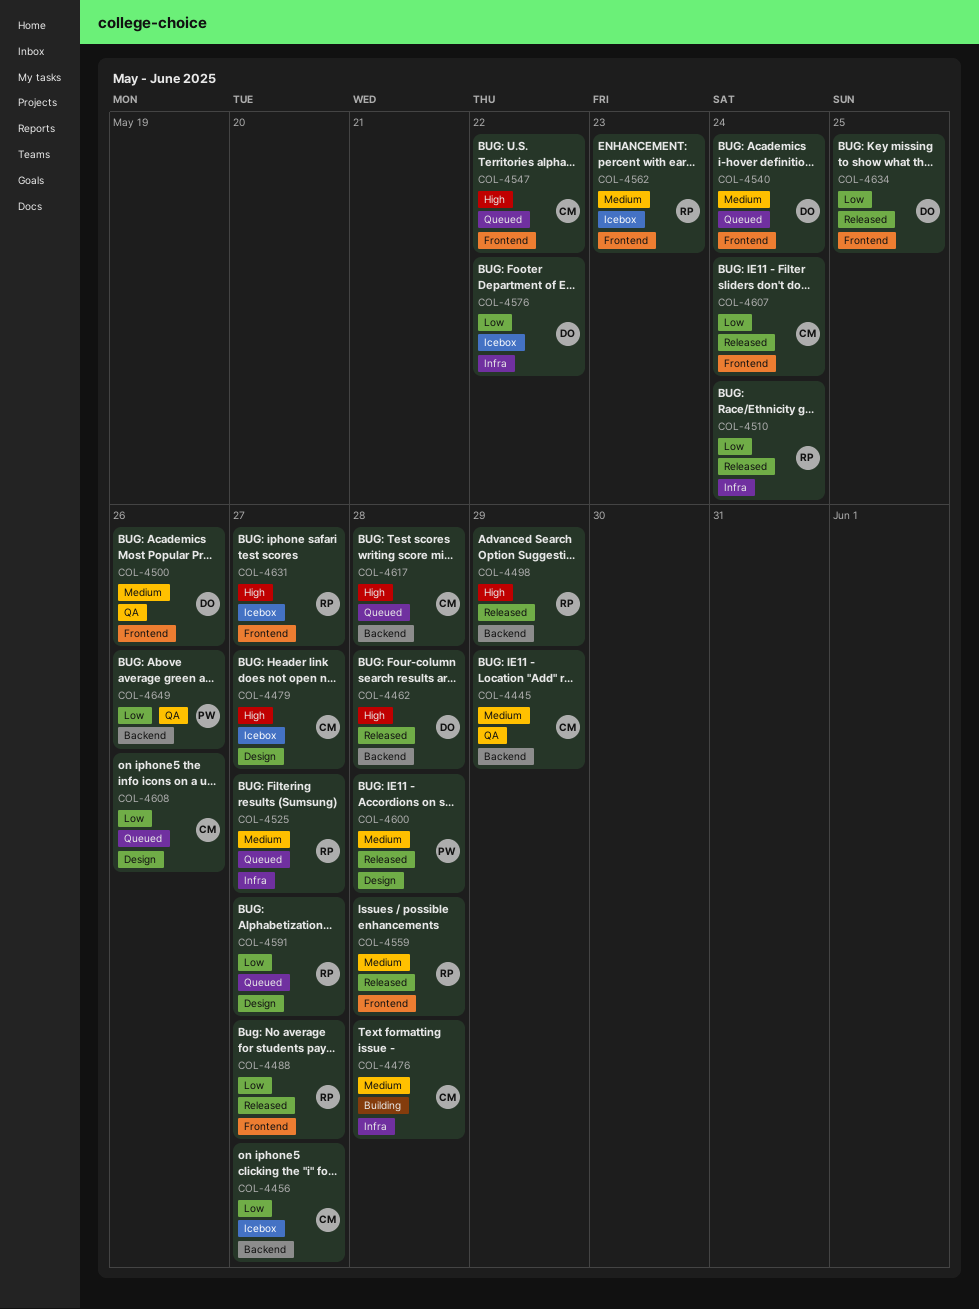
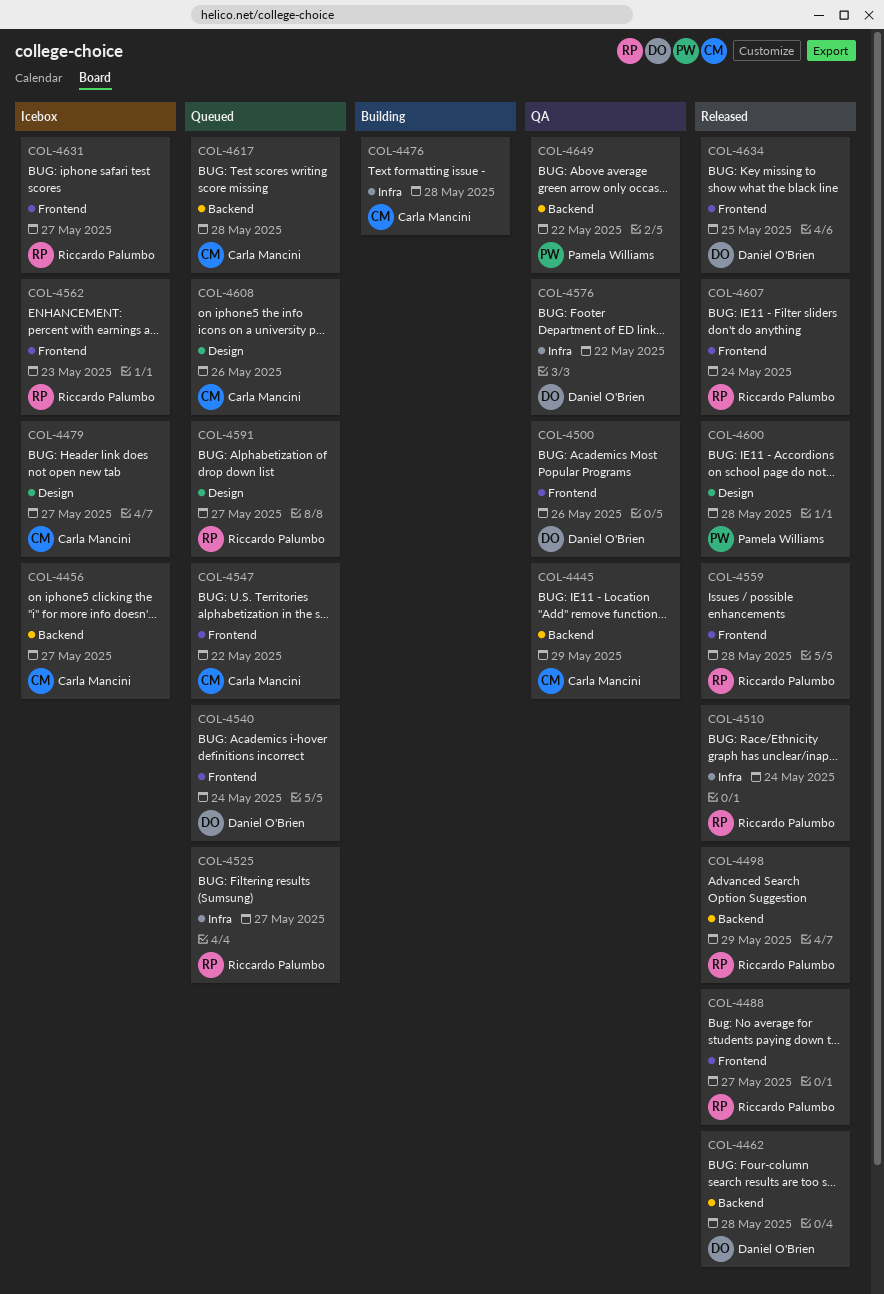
COL-4576, status: Icebox -> QA
COL-4607, owner: Carla Mancini -> Riccardo Palumbo
COL-4649, due: May 26 -> May 22

